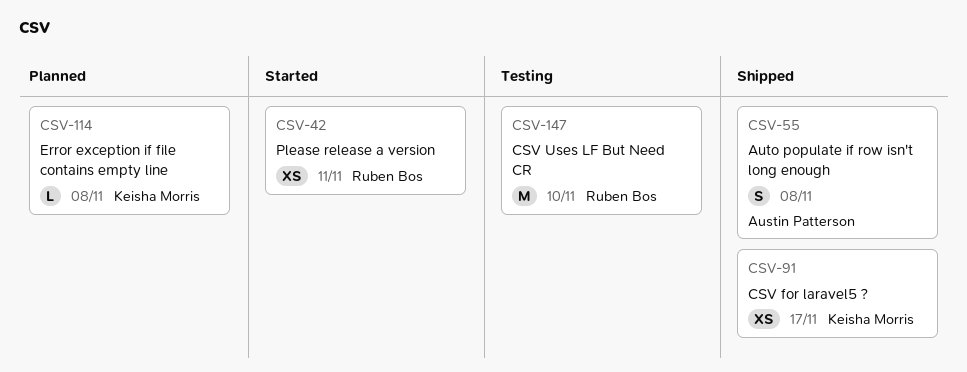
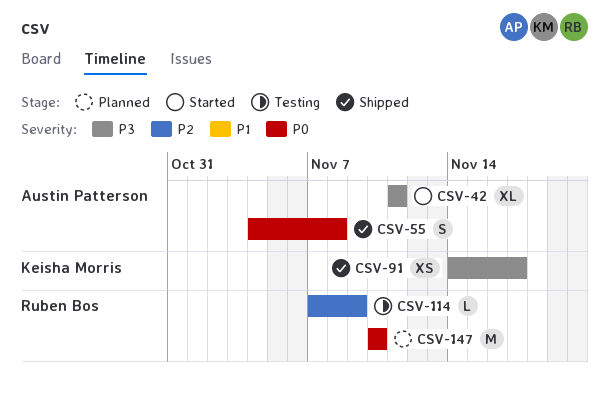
CSV-42, owner: Ruben Bos -> Austin Patterson
CSV-42, estimate: XS -> XL
CSV-114, status: Planned -> Testing
CSV-114, owner: Keisha Morris -> Ruben Bos
CSV-114, due: Nov 8 -> Nov 9
CSV-147, status: Testing -> Planned

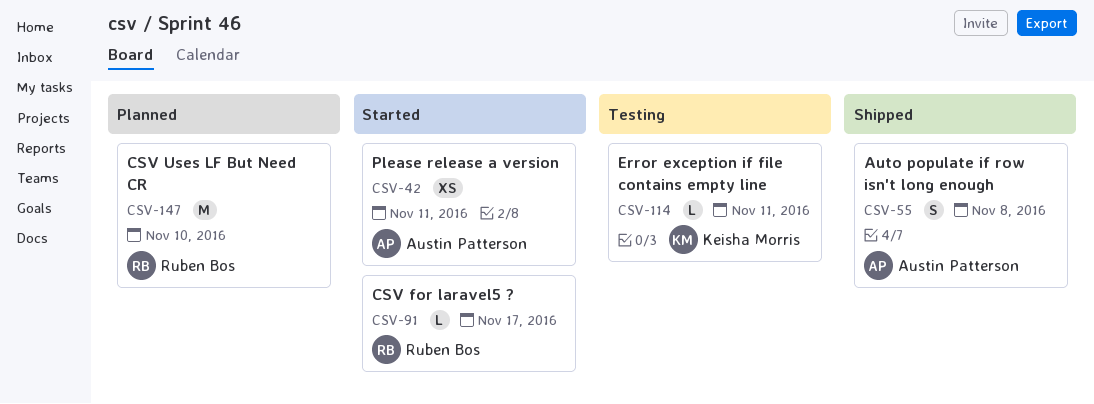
CSV-42, estimate: XL -> XS
CSV-91, status: Shipped -> Started
CSV-91, owner: Keisha Morris -> Ruben Bos
CSV-91, estimate: XS -> L
CSV-114, owner: Ruben Bos -> Keisha Morris
CSV-114, due: Nov 9 -> Nov 11

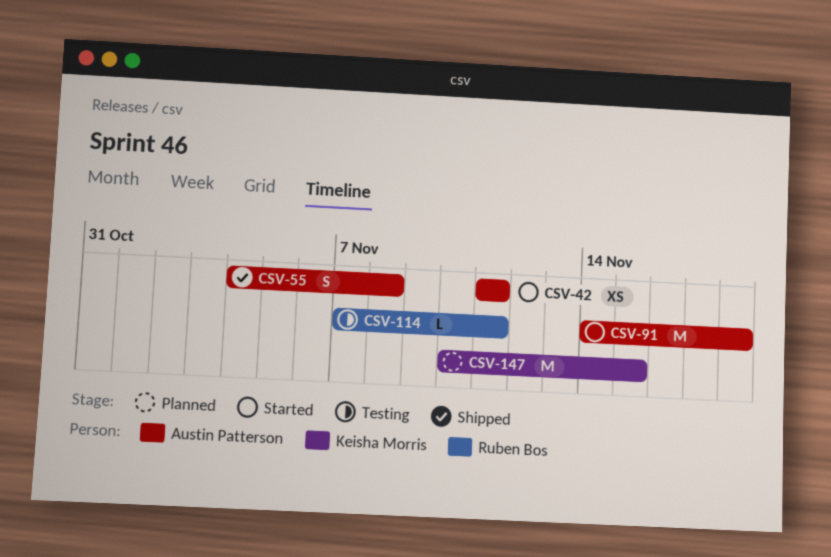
CSV-91, owner: Ruben Bos -> Austin Patterson
CSV-91, estimate: L -> M
CSV-91, due: Nov 17 -> Nov 18
CSV-114, owner: Keisha Morris -> Ruben Bos
CSV-147, owner: Ruben Bos -> Keisha Morris
CSV-147, due: Nov 10 -> Nov 15

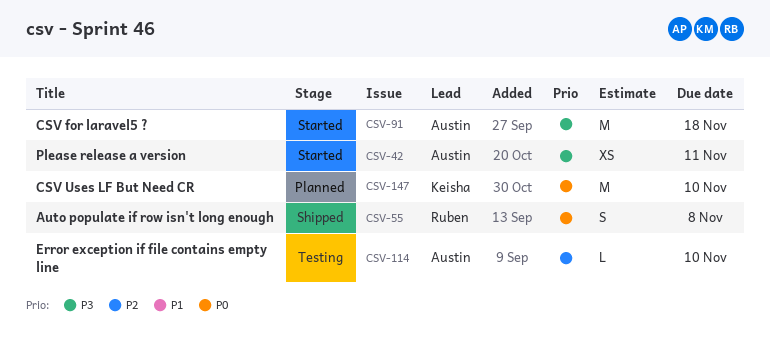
CSV-55, owner: Austin Patterson -> Ruben Bos
CSV-114, owner: Ruben Bos -> Austin Patterson
CSV-114, due: Nov 11 -> Nov 10
CSV-147, due: Nov 15 -> Nov 10

